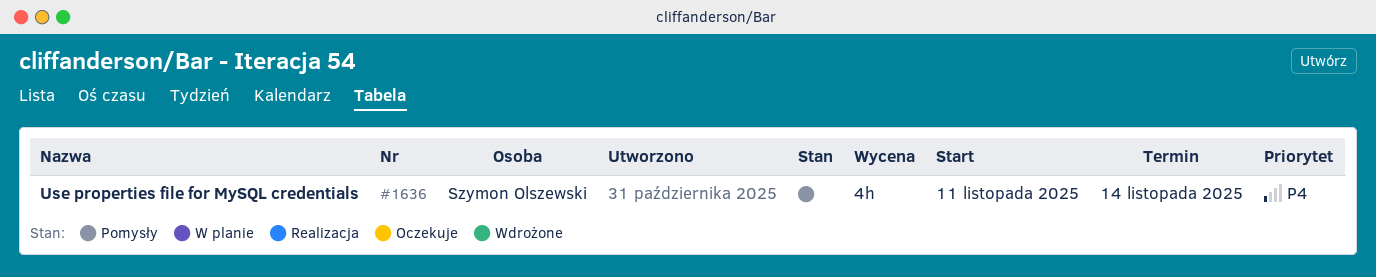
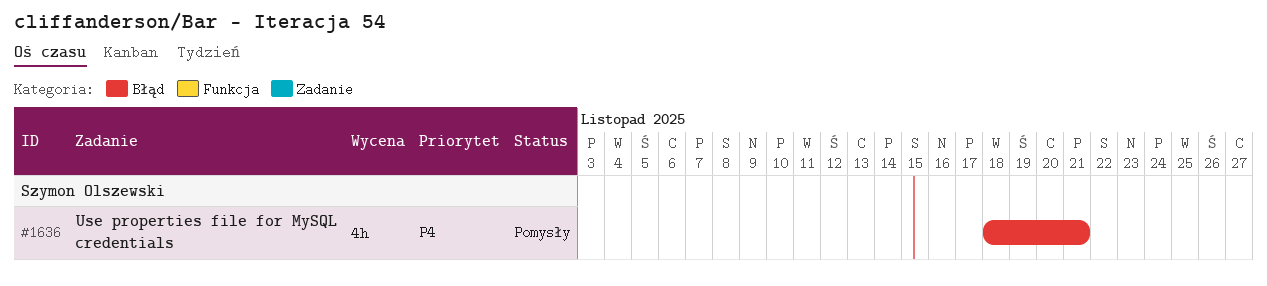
#1636, start: Nov 11 -> Nov 18
#1636, due: Nov 14 -> Nov 21

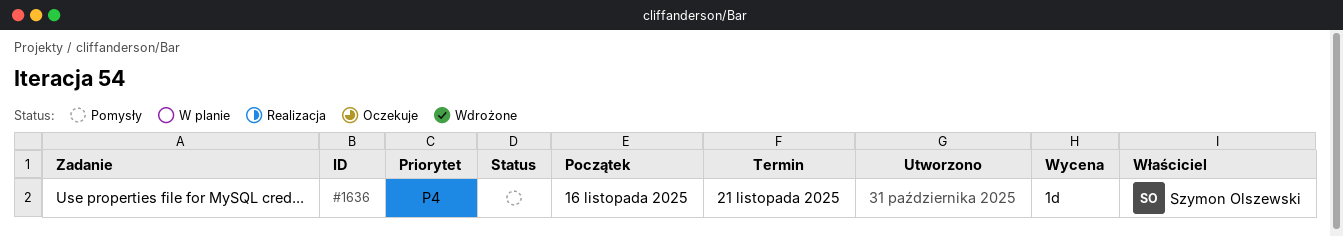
#1636, estimate: 4h -> 1d
#1636, start: Nov 18 -> Nov 16

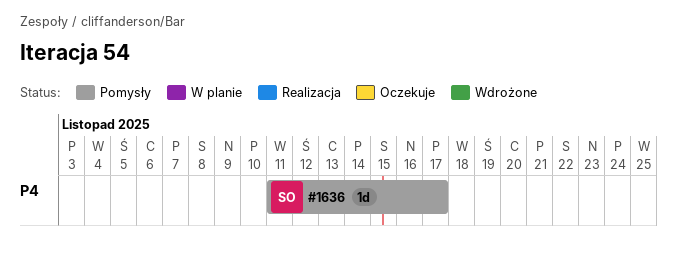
#1636, start: Nov 16 -> Nov 11
#1636, due: Nov 21 -> Nov 17

